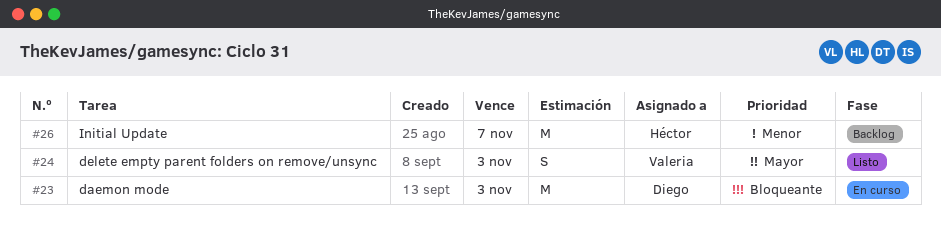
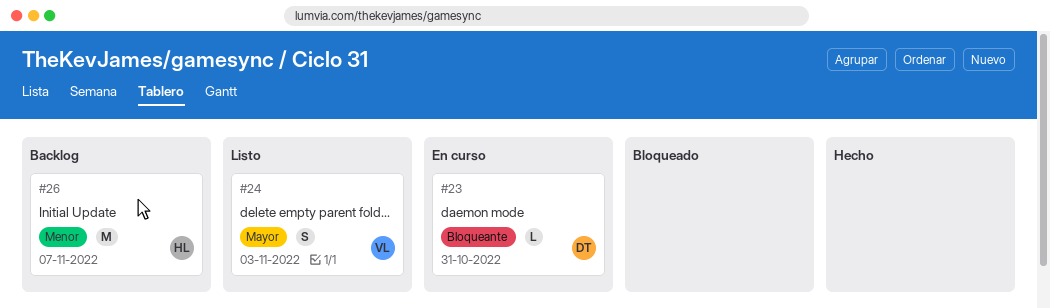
#23, estimate: M -> L
#23, due: Nov 3 -> Oct 31

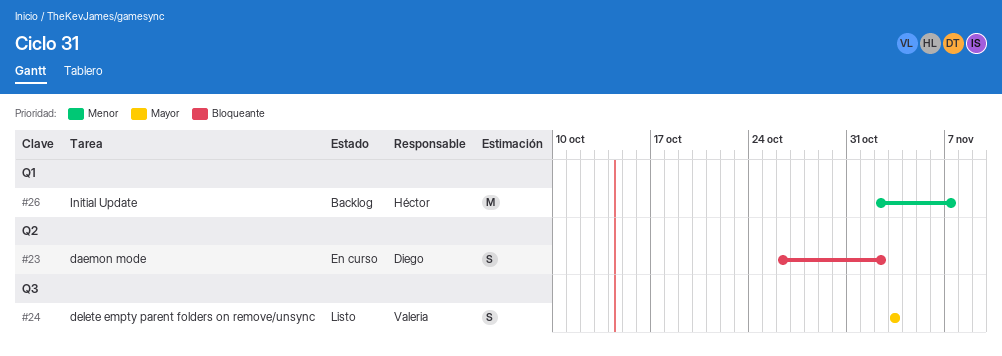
#23, estimate: L -> S
#23, due: Oct 31 -> Nov 2

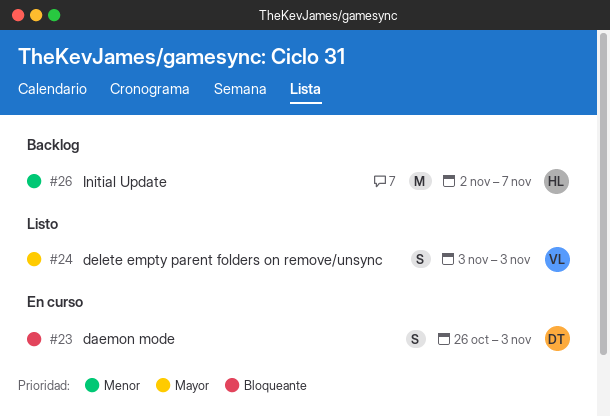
#23, due: Nov 2 -> Nov 3

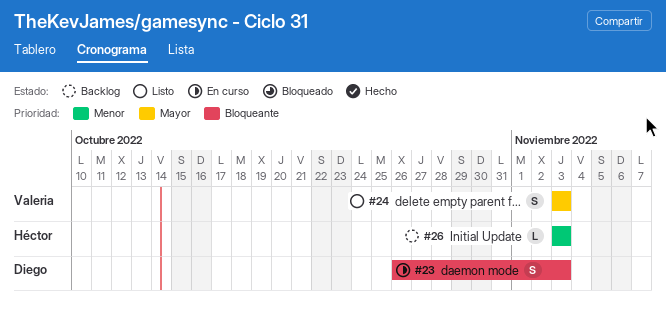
#26, estimate: M -> L
#26, start: Nov 2 -> Nov 3
#26, due: Nov 7 -> Nov 3

